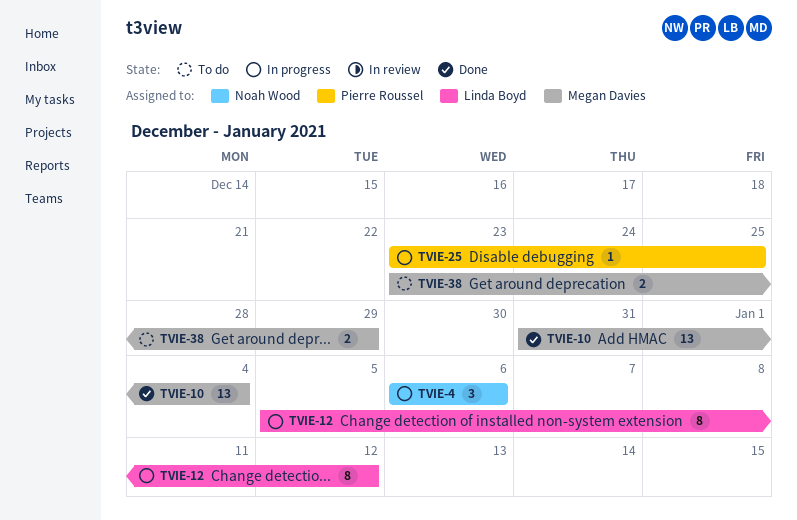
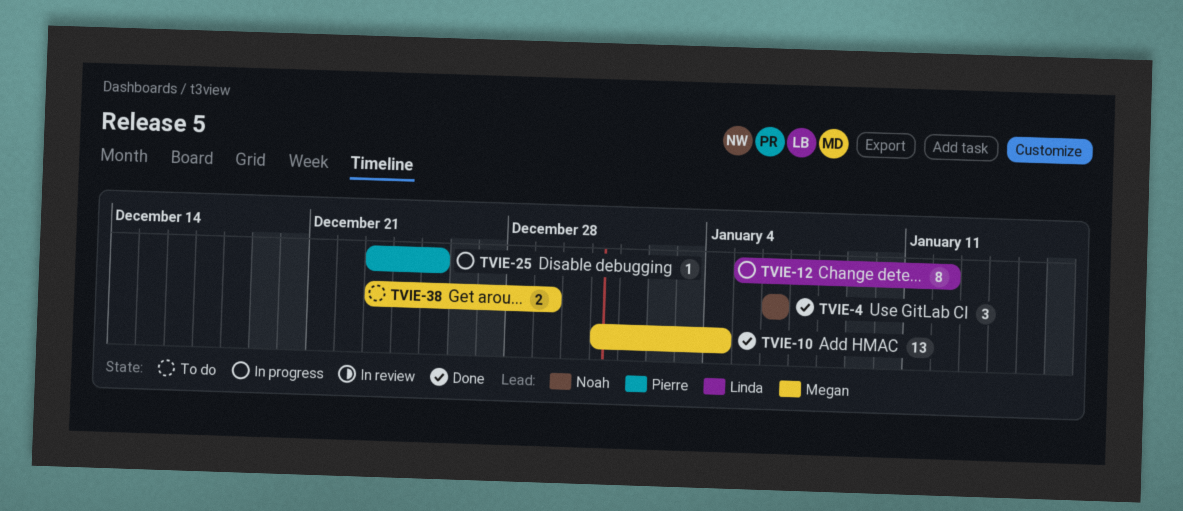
TVIE-4, status: In progress -> Done

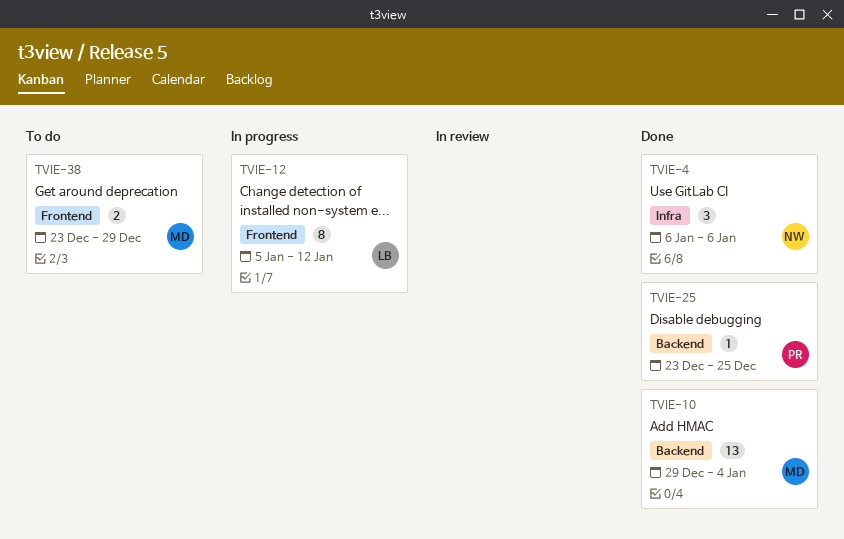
TVIE-10, start: Dec 31 -> Dec 29
TVIE-25, status: In progress -> Done

